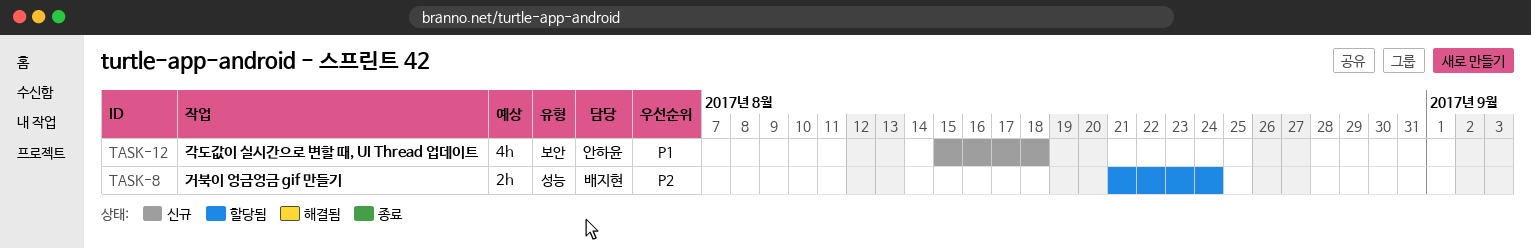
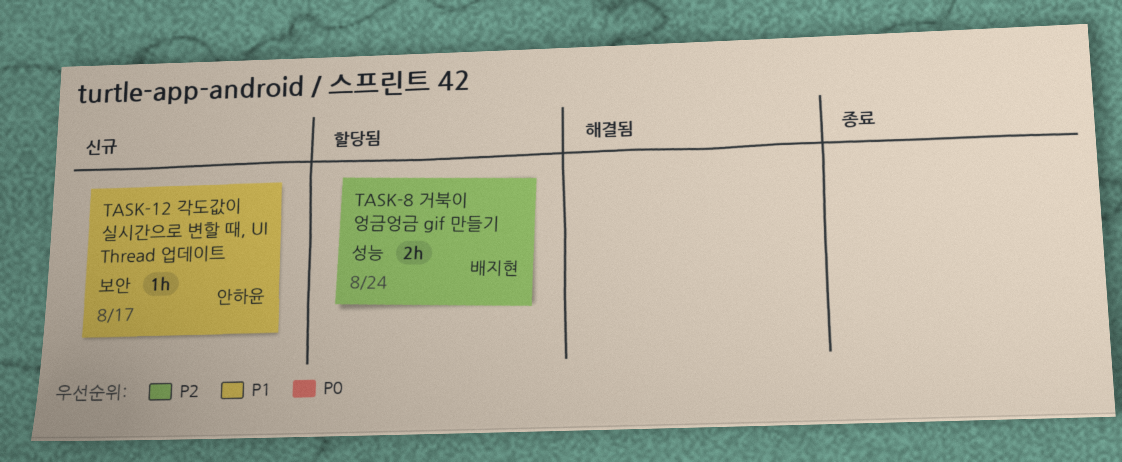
TASK-12, estimate: 4h -> 1h
TASK-12, due: Aug 18 -> Aug 17

